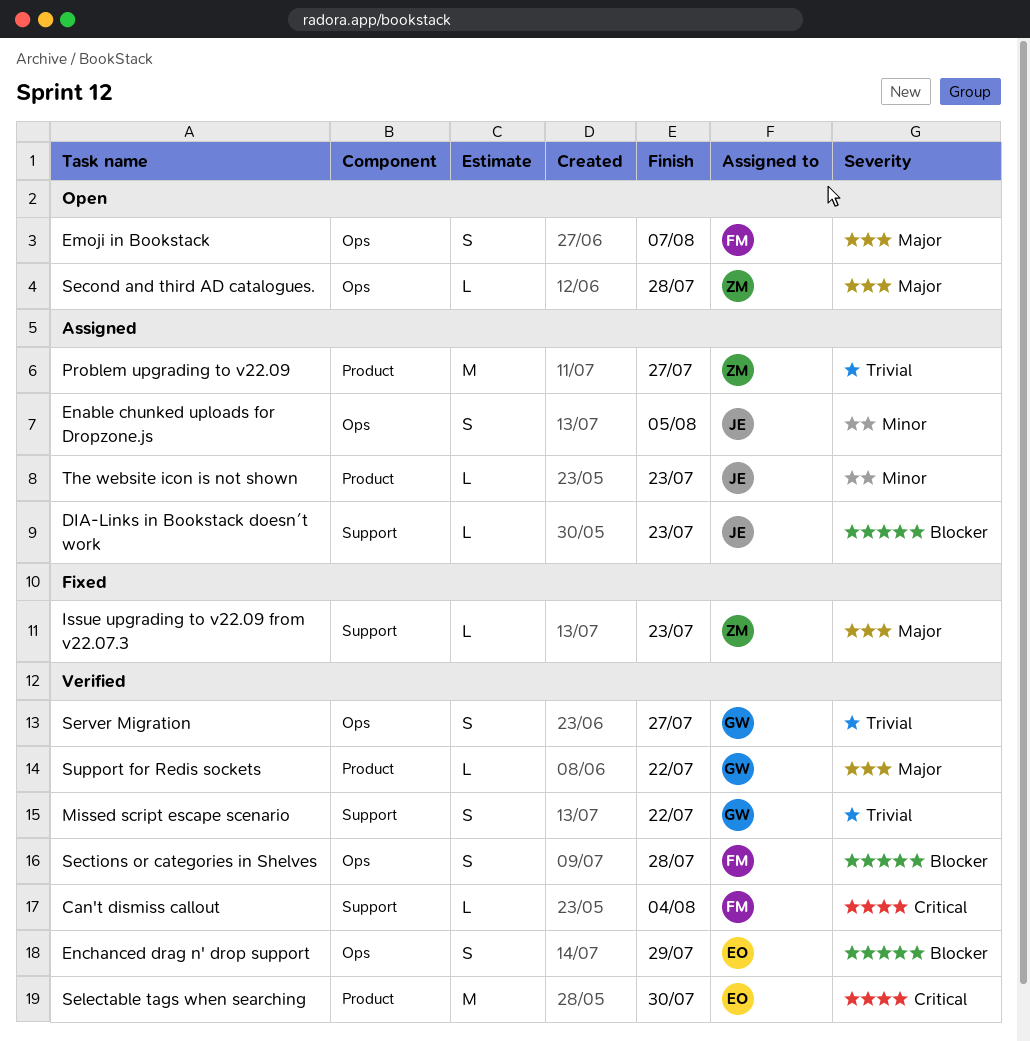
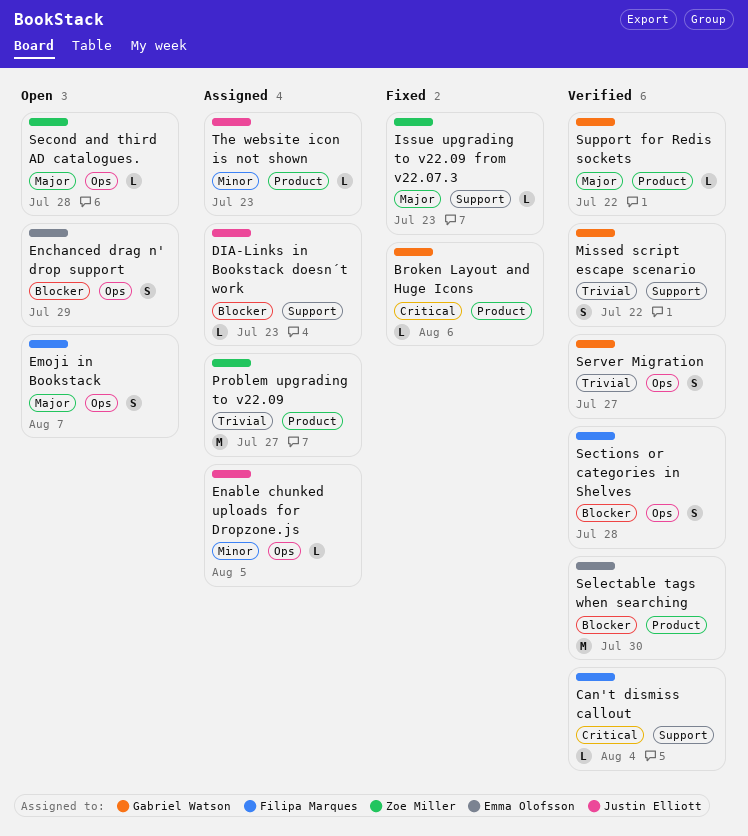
Broken Layout and Huge Icons: none -> present
Enable chunked uploads for Dropzone.js, estimate: S -> L
Enchanced drag n' drop support, status: Verified -> Open
Selectable tags when searching, priority: Critical -> Blocker

